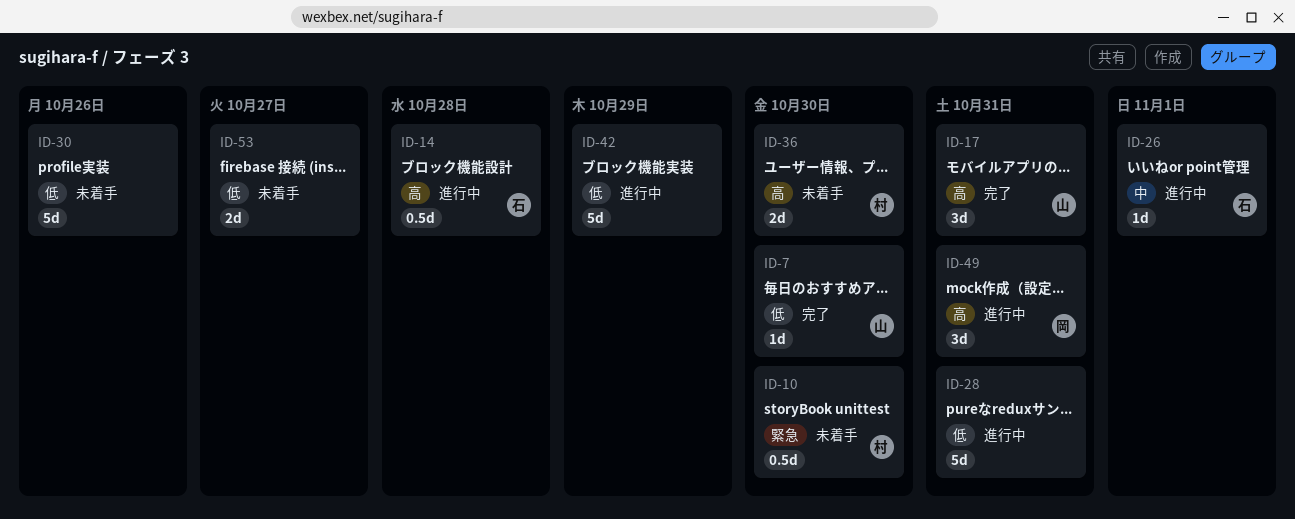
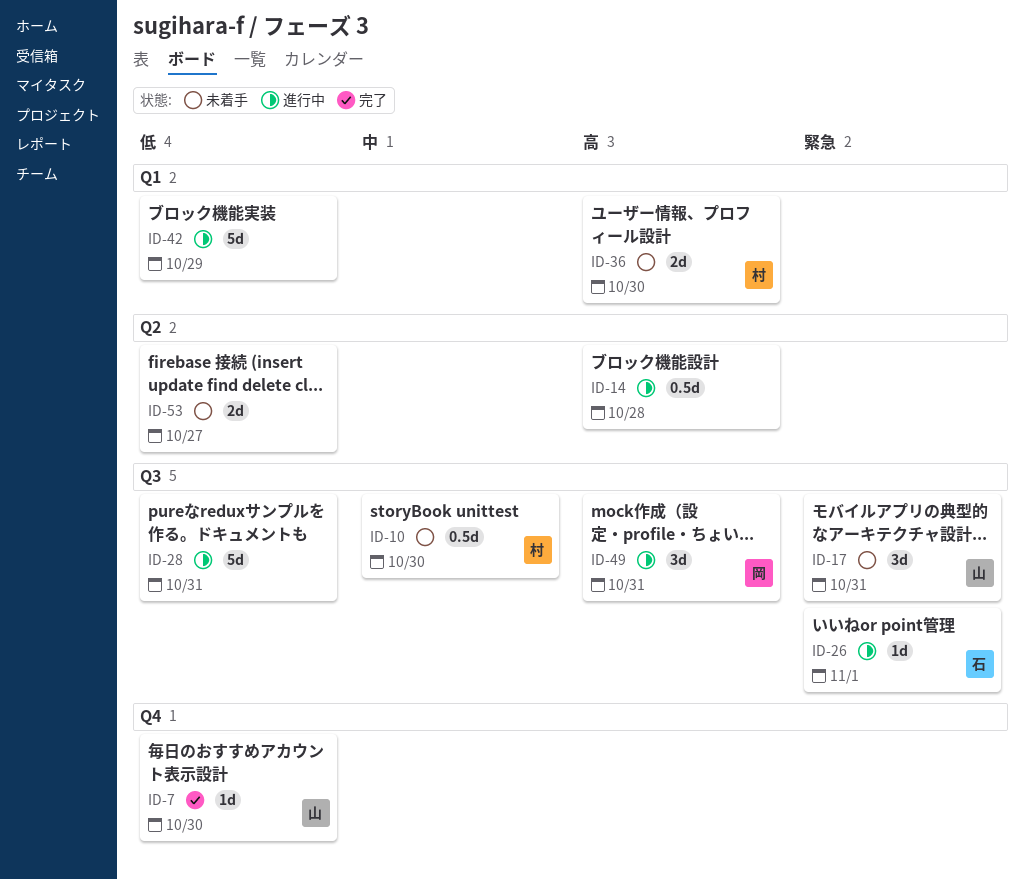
ID-10, priority: 緊急 -> 中
ID-14, owner: 石 -> none
ID-17, status: 完了 -> 未着手
ID-17, priority: 高 -> 緊急
ID-26, priority: 中 -> 緊急
ID-30: present -> none

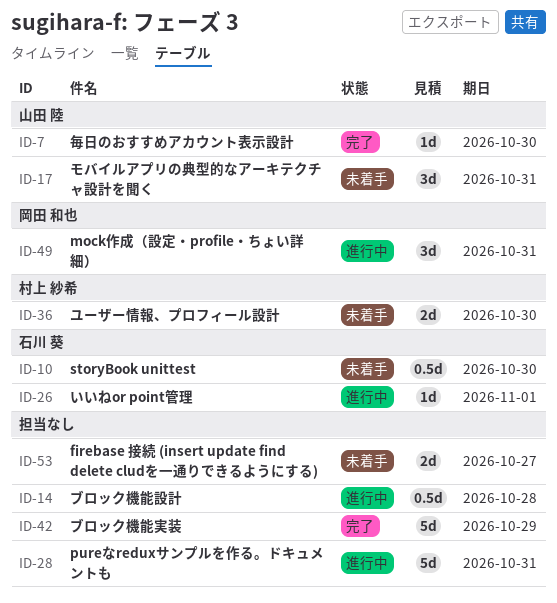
ID-10, owner: 村上 紗希 -> 石川 葵
ID-42, status: 進行中 -> 完了

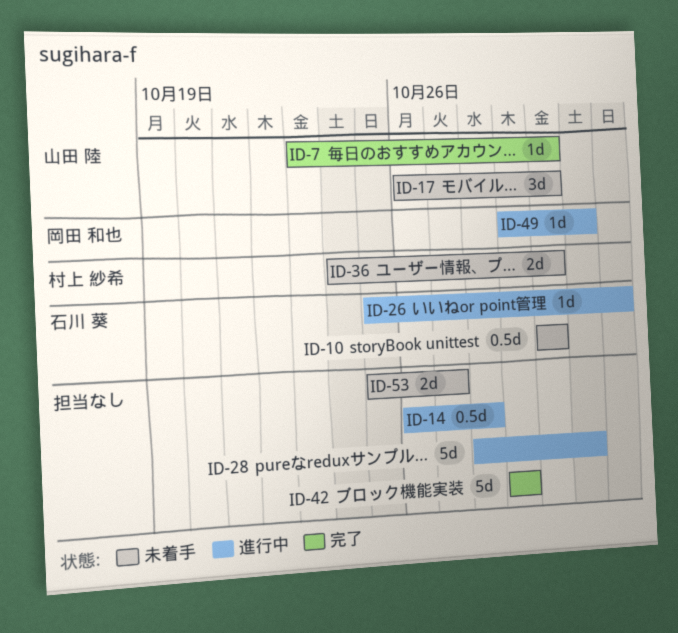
ID-17, due: Oct 31 -> Oct 30
ID-49, estimate: 3d -> 1d

